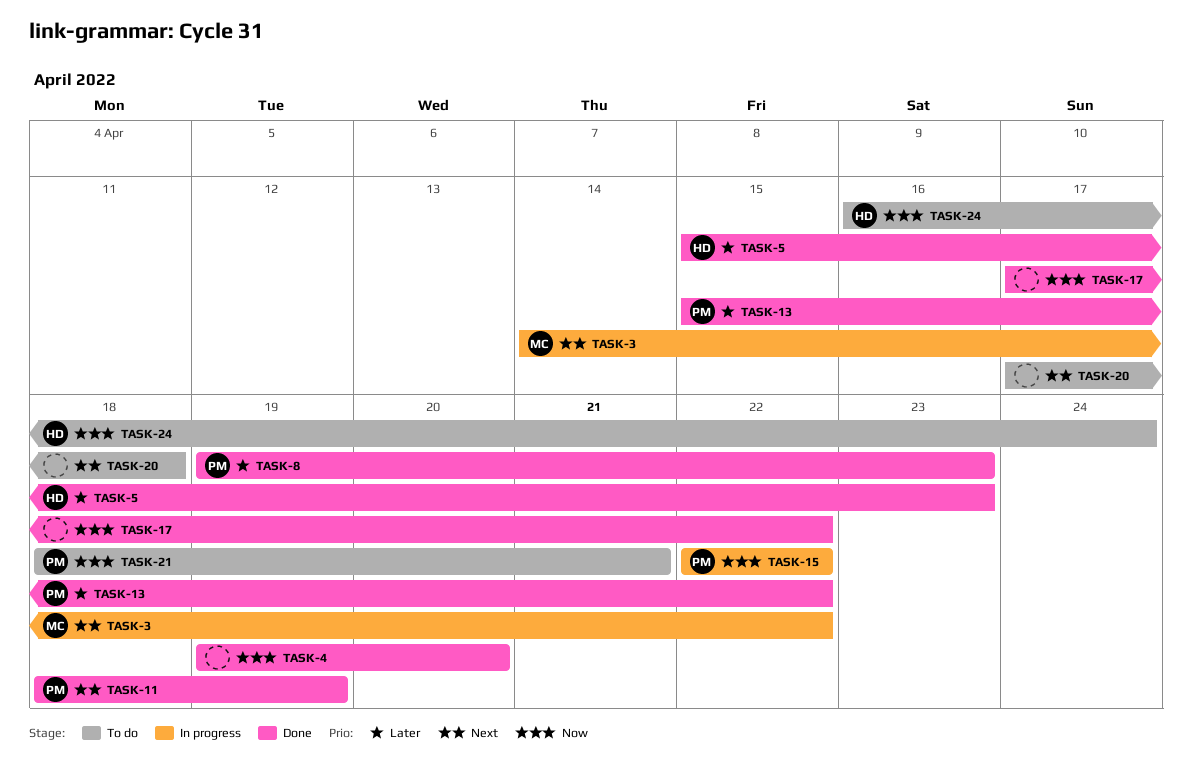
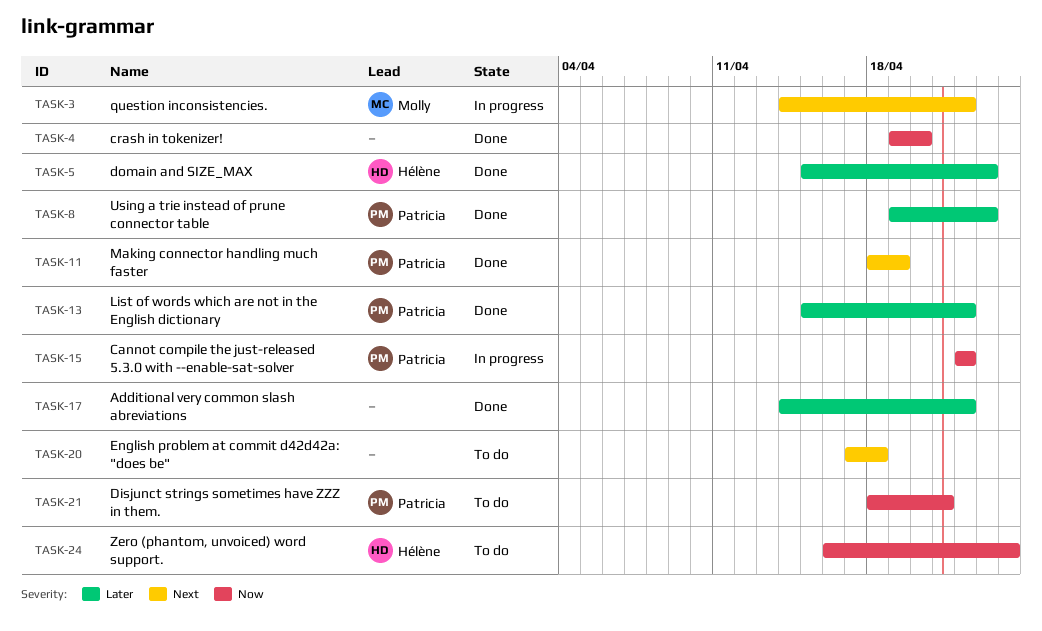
TASK-17, priority: Now -> Later
TASK-17, start: Apr 17 -> Apr 14

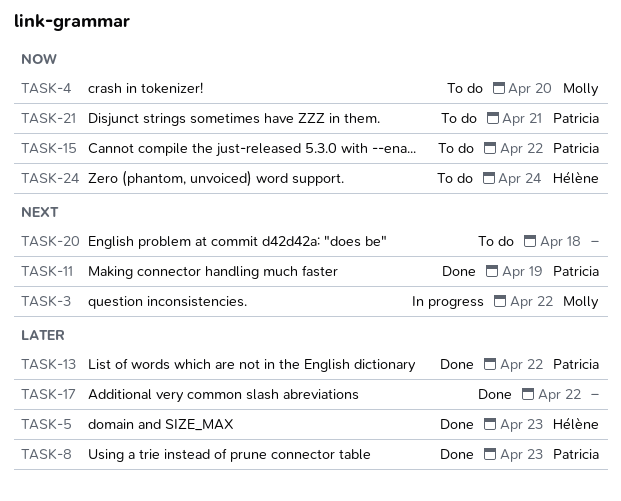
TASK-4, status: Done -> To do
TASK-4, owner: none -> Molly
TASK-15, status: In progress -> To do

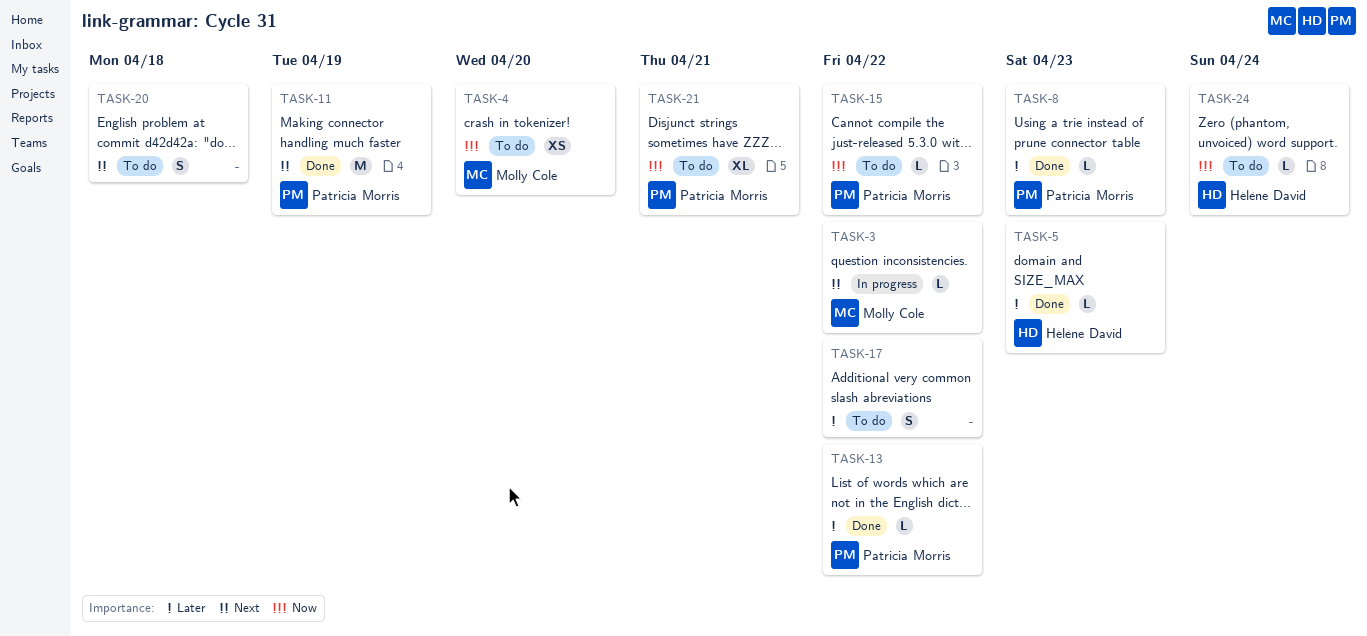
TASK-17, status: Done -> To do

